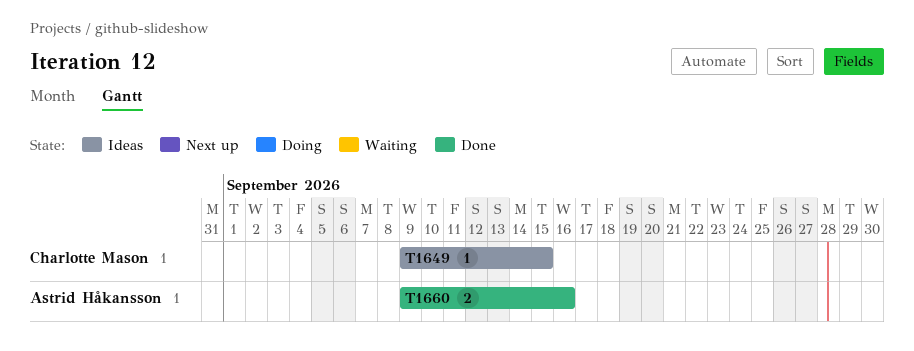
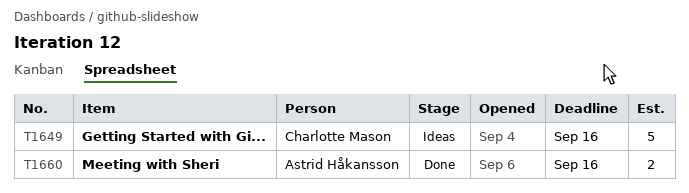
T1649, estimate: 1 -> 5
T1649, due: Sep 15 -> Sep 16

